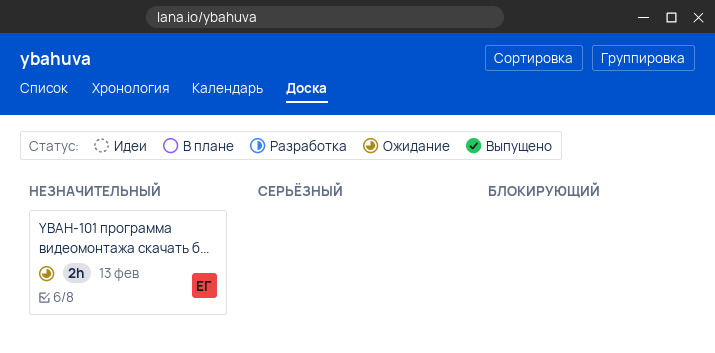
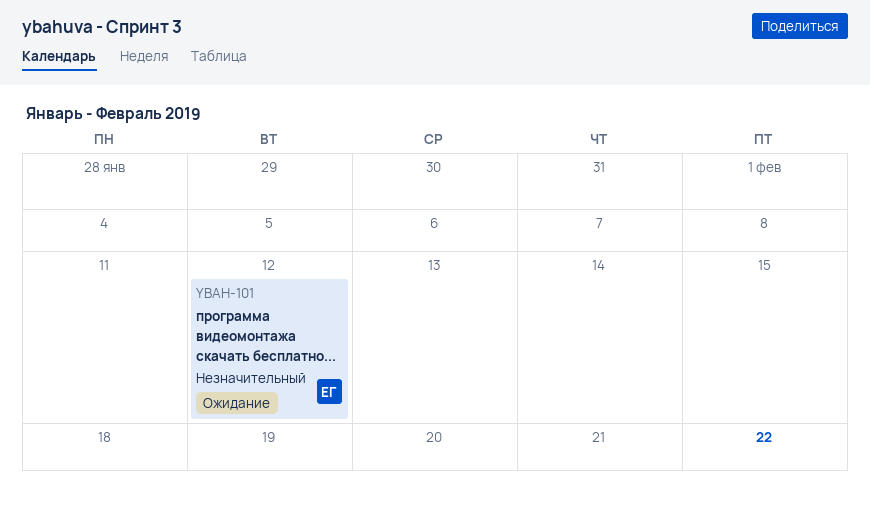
YBAH-101, due: Feb 13 -> Feb 12

